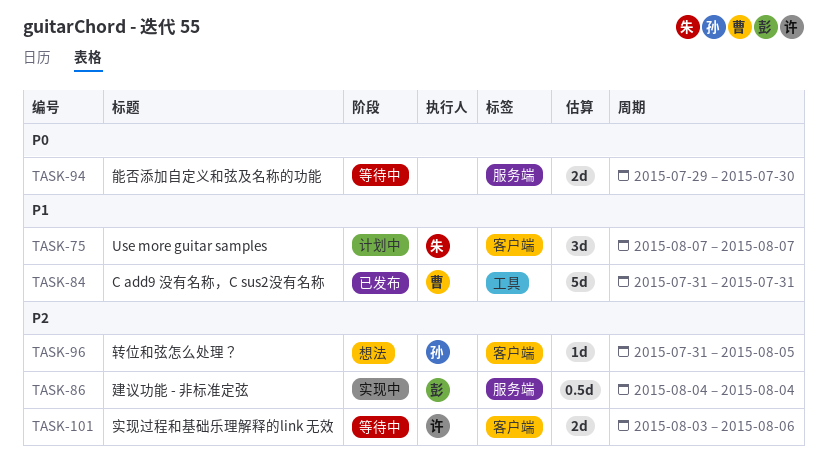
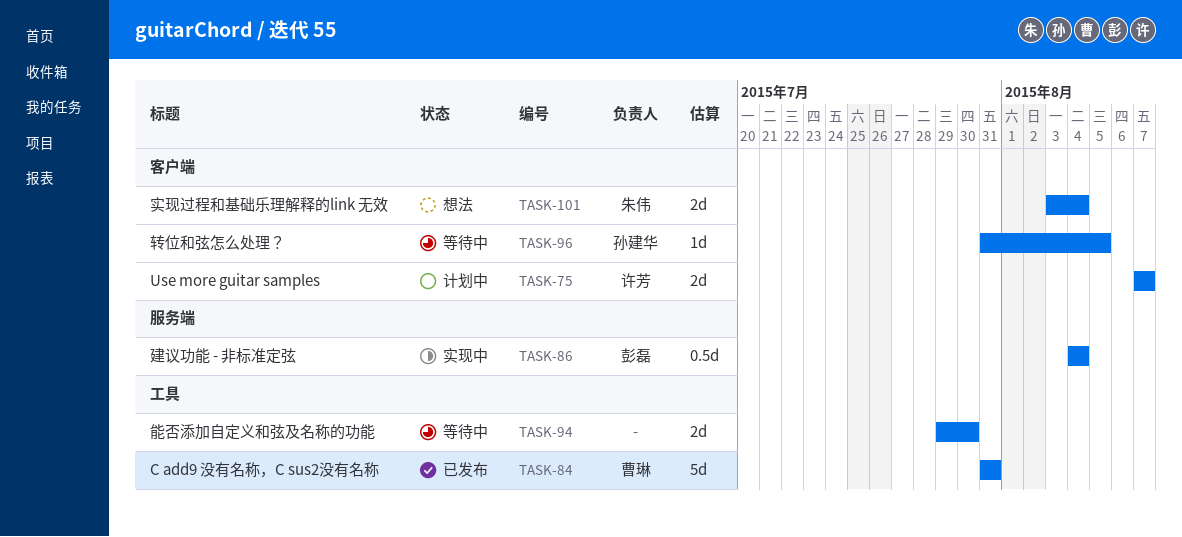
TASK-75, owner: 朱伟 -> 许芳
TASK-75, estimate: 3d -> 2d
TASK-94, label: 服务端 -> 工具
TASK-96, status: 想法 -> 等待中
TASK-101, status: 等待中 -> 想法
TASK-101, owner: 许芳 -> 朱伟
TASK-101, due: Aug 6 -> Aug 4

